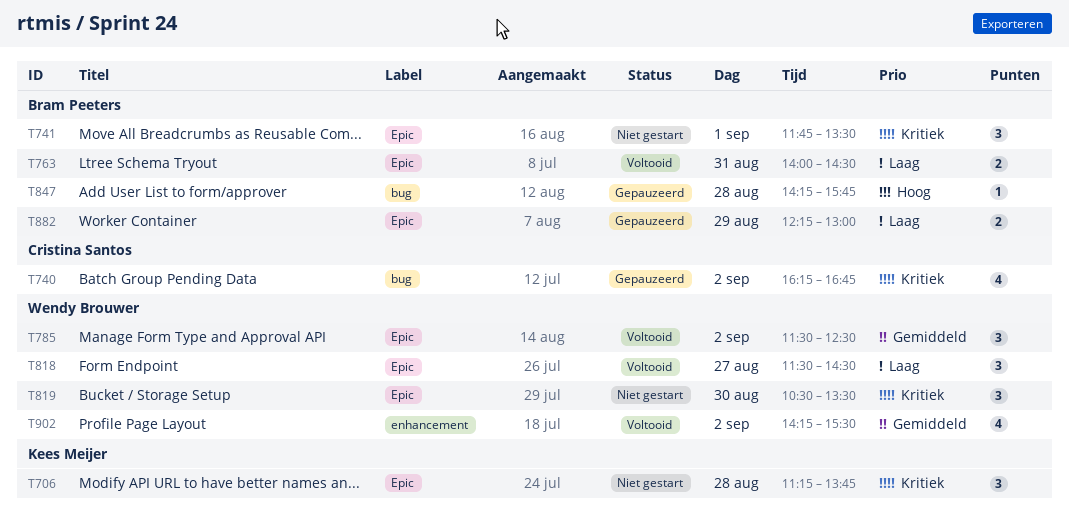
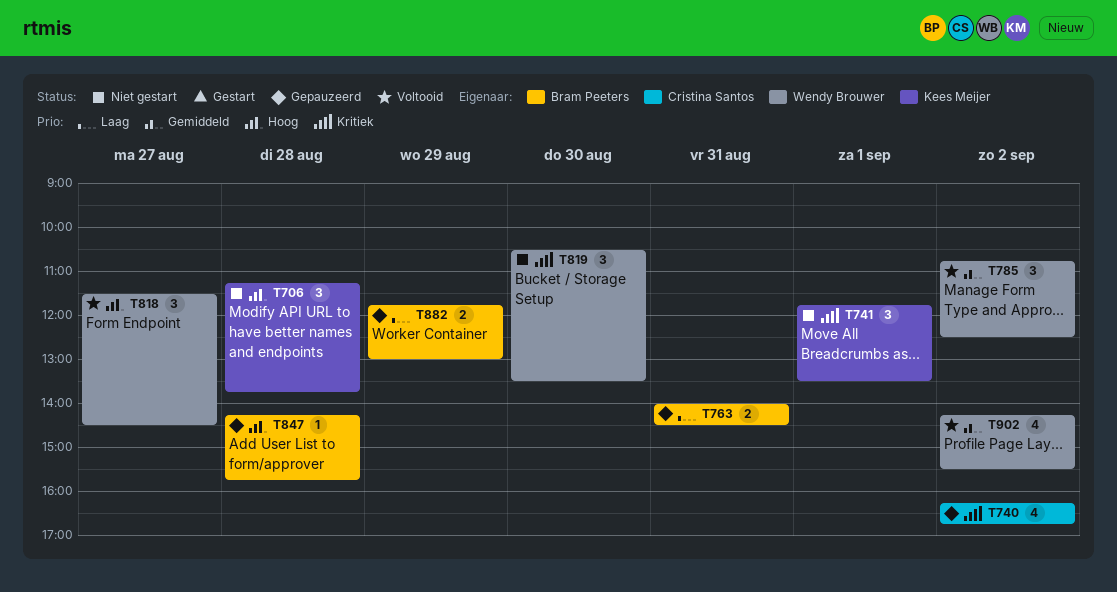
T706, priority: Kritiek -> Hoog
T741, owner: Bram Peeters -> Kees Meijer
T763, status: Voltooid -> Gepauzeerd
T785, begins: 11:30 -> 10:45
T818, priority: Laag -> Hoog
T882, begins: 12:15 -> 11:45

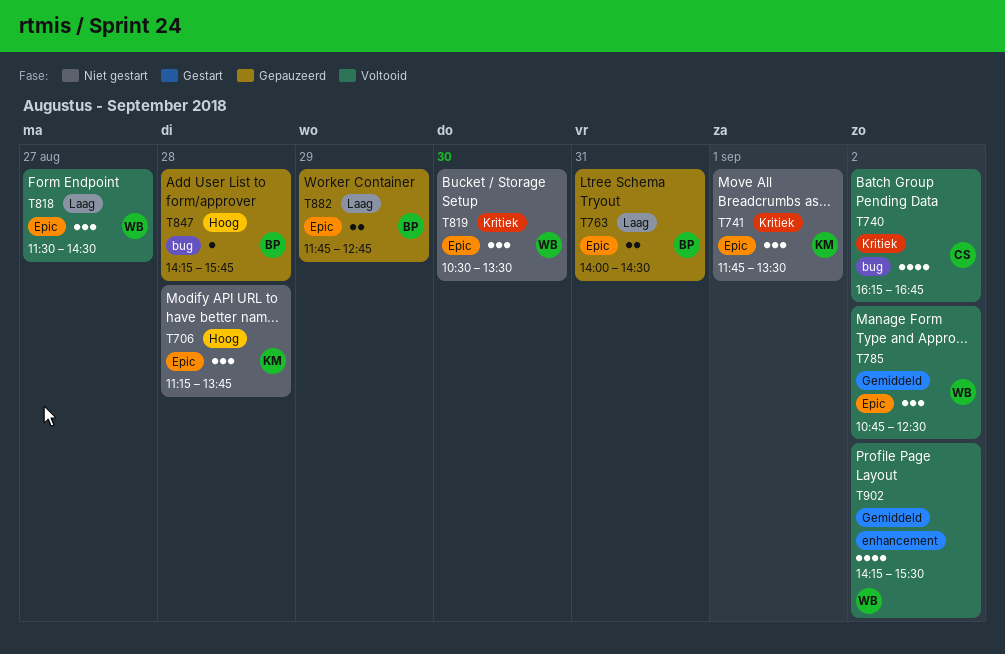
T740, status: Gepauzeerd -> Voltooid
T818, priority: Hoog -> Laag
T882, ends: 13:00 -> 12:45

